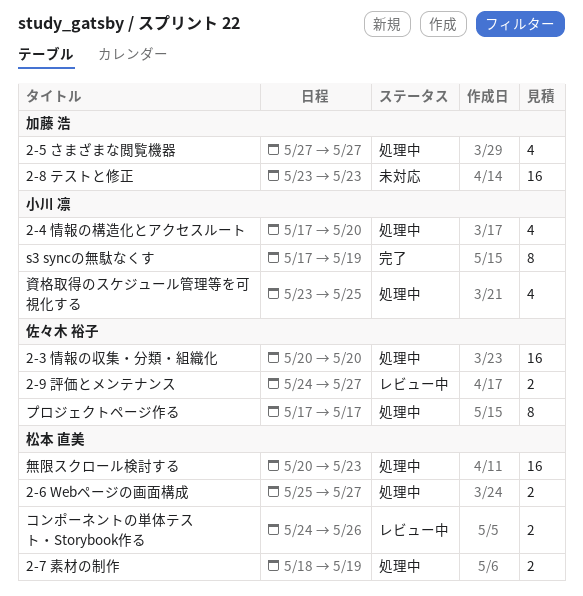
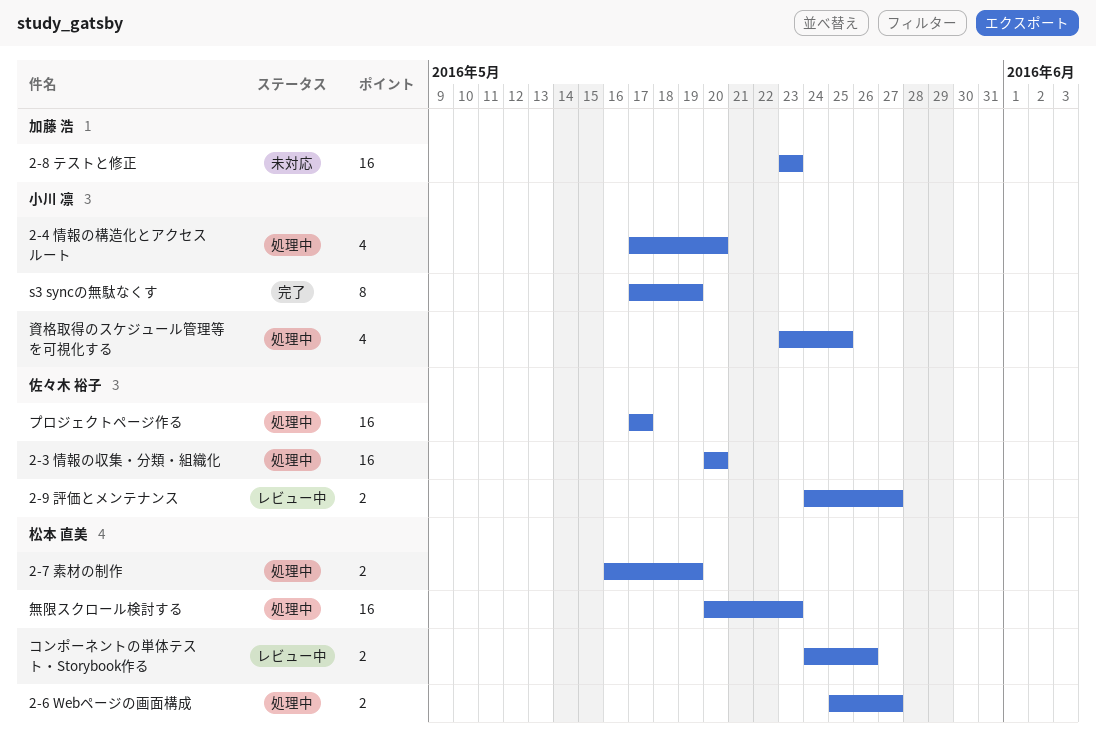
2-5 さまざまな閲覧機器: present -> none
2-7 素材の制作, start: May 18 -> May 16
プロジェクトページ作る, estimate: 8 -> 16

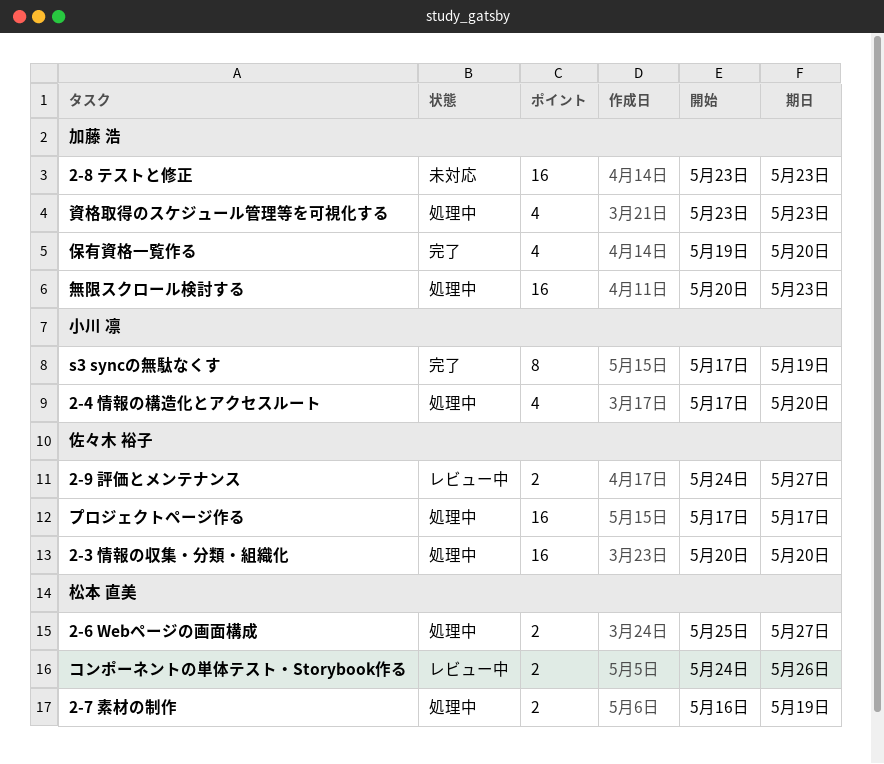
保有資格一覧作る: none -> present
無限スクロール検討する, owner: 松本 直美 -> 加藤 浩
資格取得のスケジュール管理等を可視化する, owner: 小川 凛 -> 加藤 浩
資格取得のスケジュール管理等を可視化する, due: May 25 -> May 23

